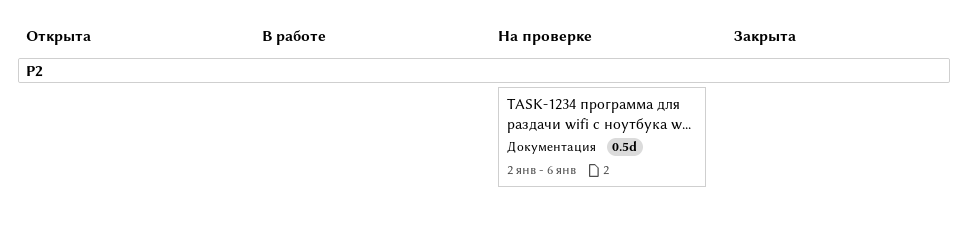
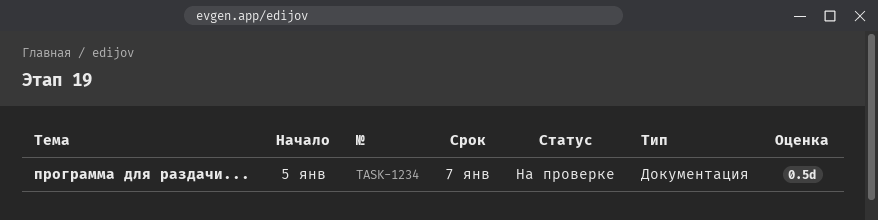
TASK-1234, start: Jan 2 -> Jan 5
TASK-1234, due: Jan 6 -> Jan 7

